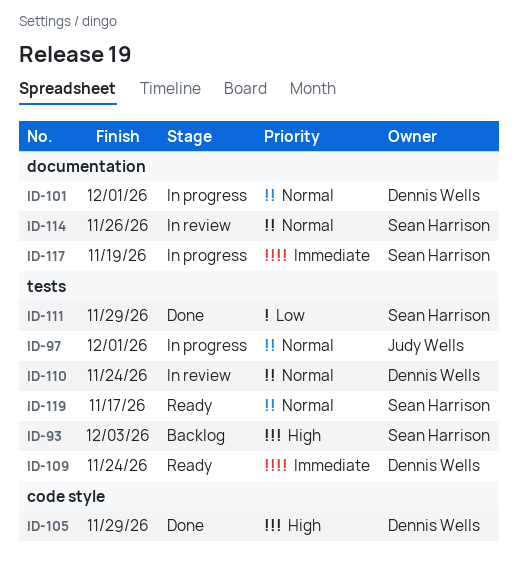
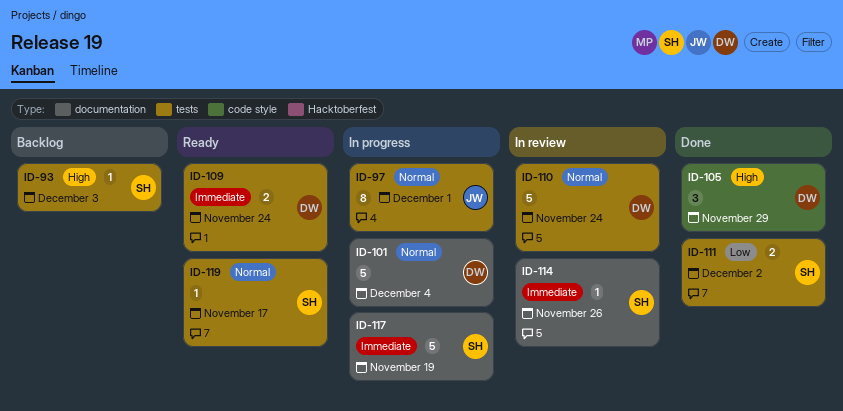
ID-101, due: Dec 1 -> Dec 4
ID-111, due: Nov 29 -> Dec 2
ID-114, priority: Normal -> Immediate

